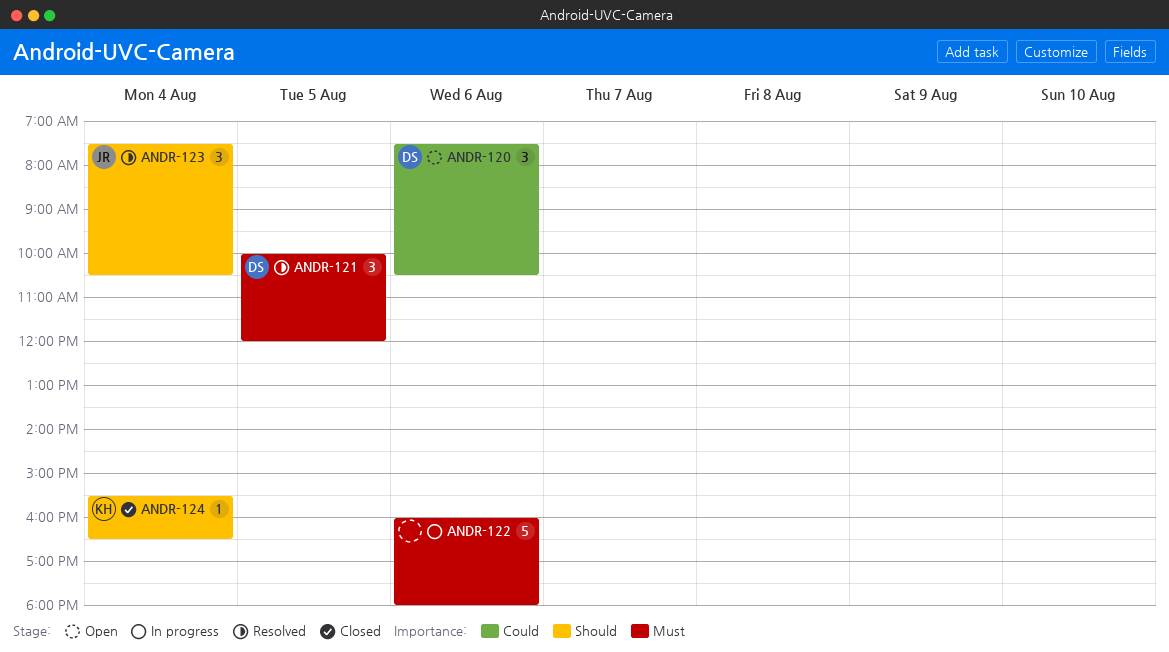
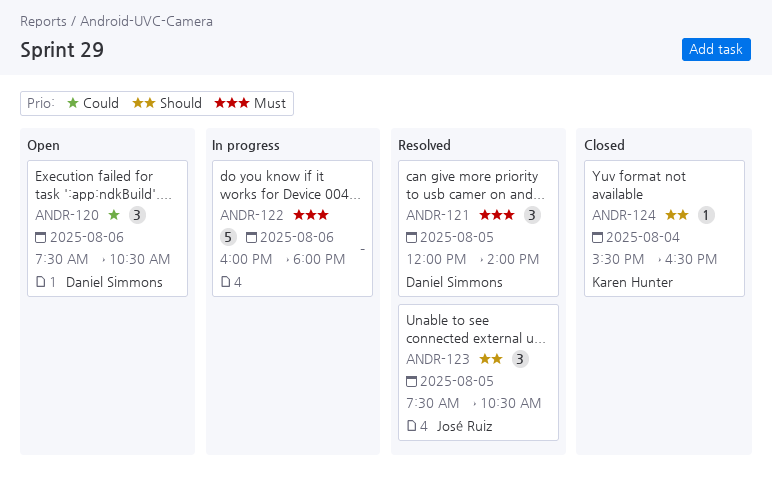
ANDR-121, begins: 10:00 -> 12:00
ANDR-121, ends: 12:00 -> 14:00
ANDR-123, day: Aug 4 -> Aug 5

